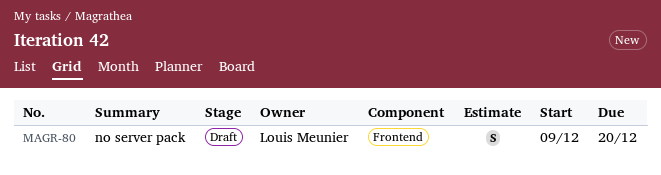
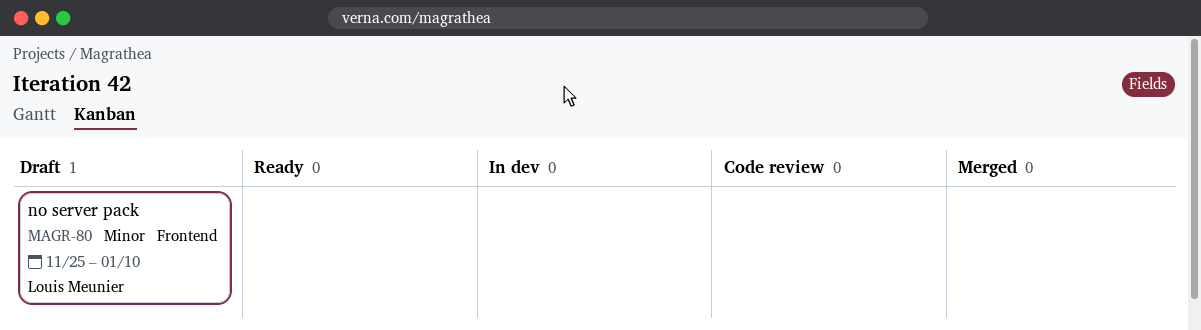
MAGR-80, start: Dec 9 -> Nov 25
MAGR-80, due: Dec 20 -> Jan 10

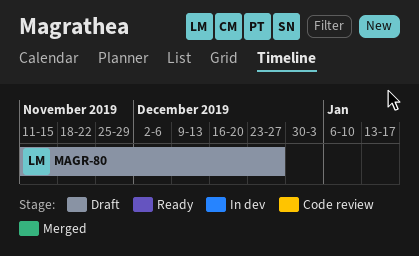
MAGR-80, start: Nov 25 -> Nov 11
MAGR-80, due: Jan 10 -> Dec 27

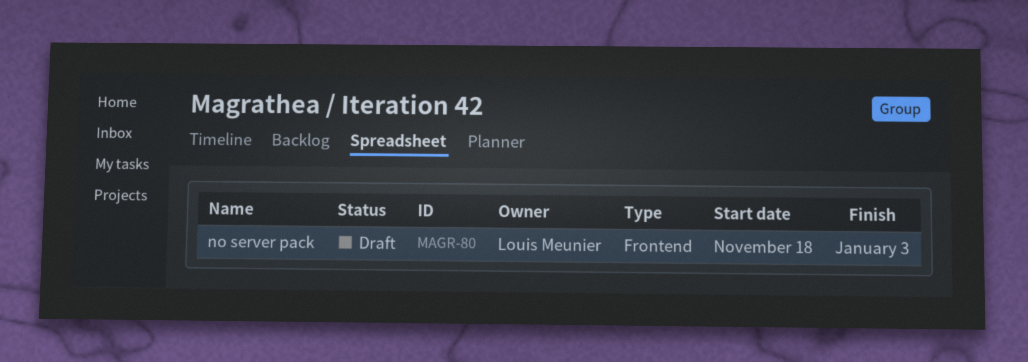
MAGR-80, start: Nov 11 -> Nov 18
MAGR-80, due: Dec 27 -> Jan 3

